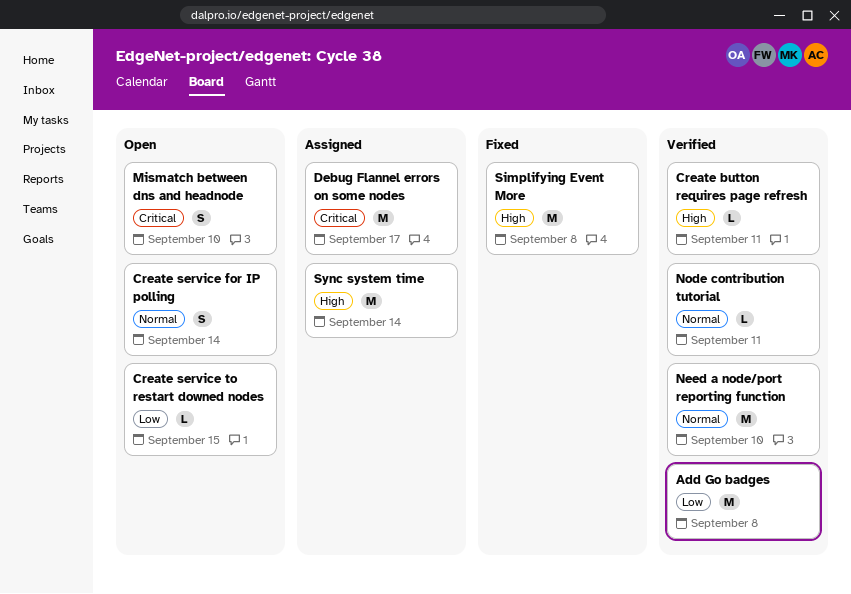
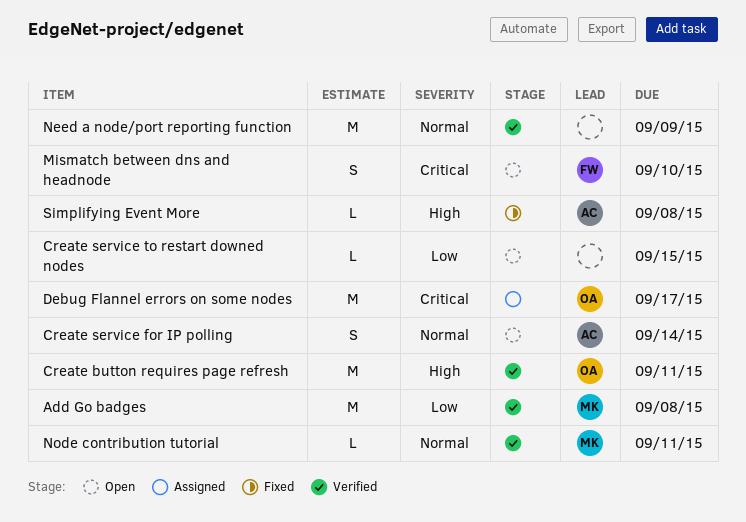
Create button requires page refresh, estimate: L -> M
Need a node/port reporting function, due: Sep 10 -> Sep 9
Simplifying Event More, estimate: M -> L
Sync system time: present -> none

